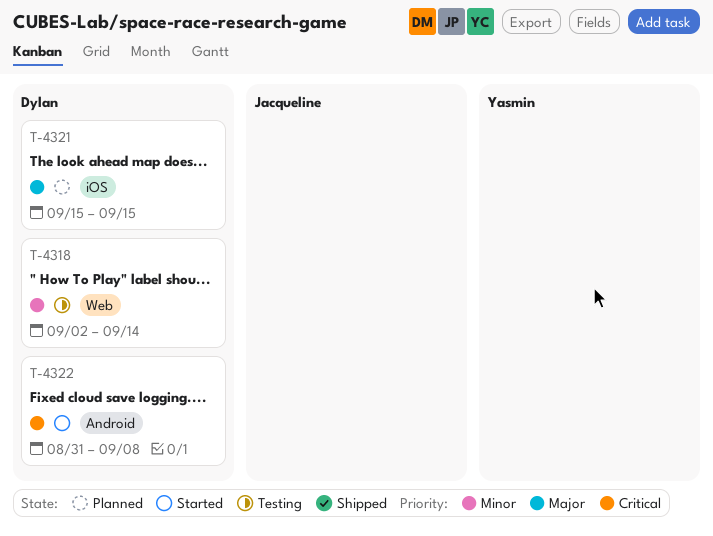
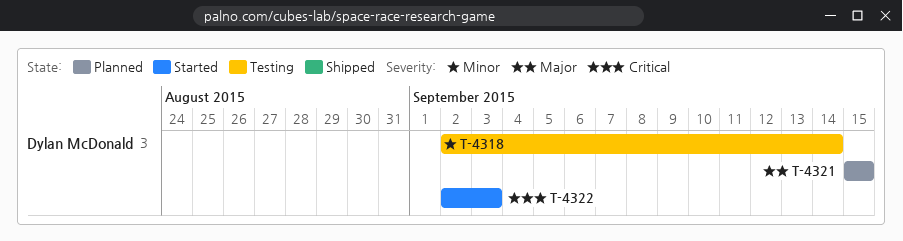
T-4322, start: Aug 31 -> Sep 2
T-4322, due: Sep 8 -> Sep 3

